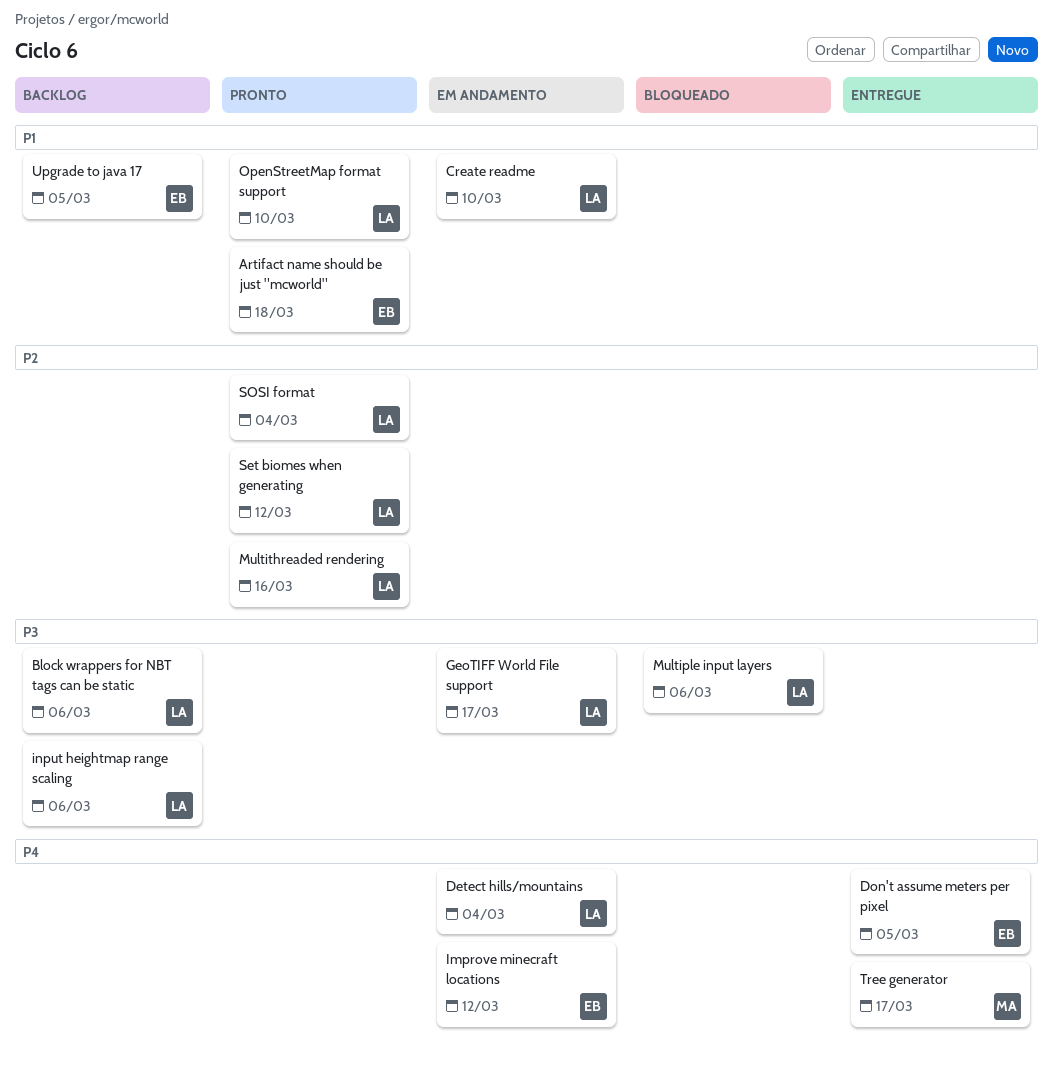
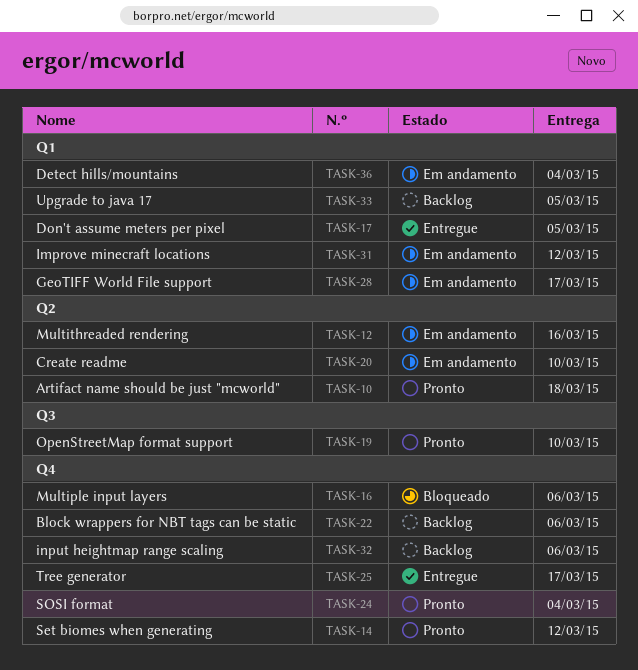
Multithreaded rendering, status: Pronto -> Em andamento

